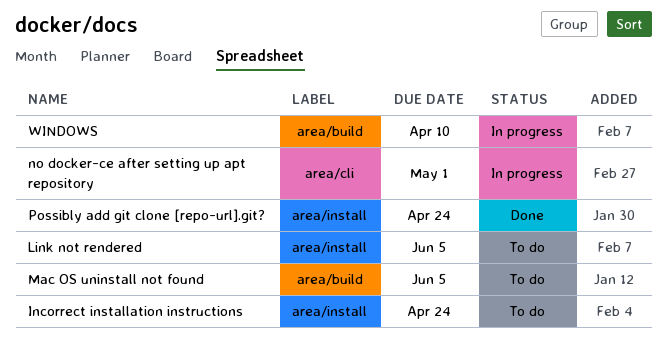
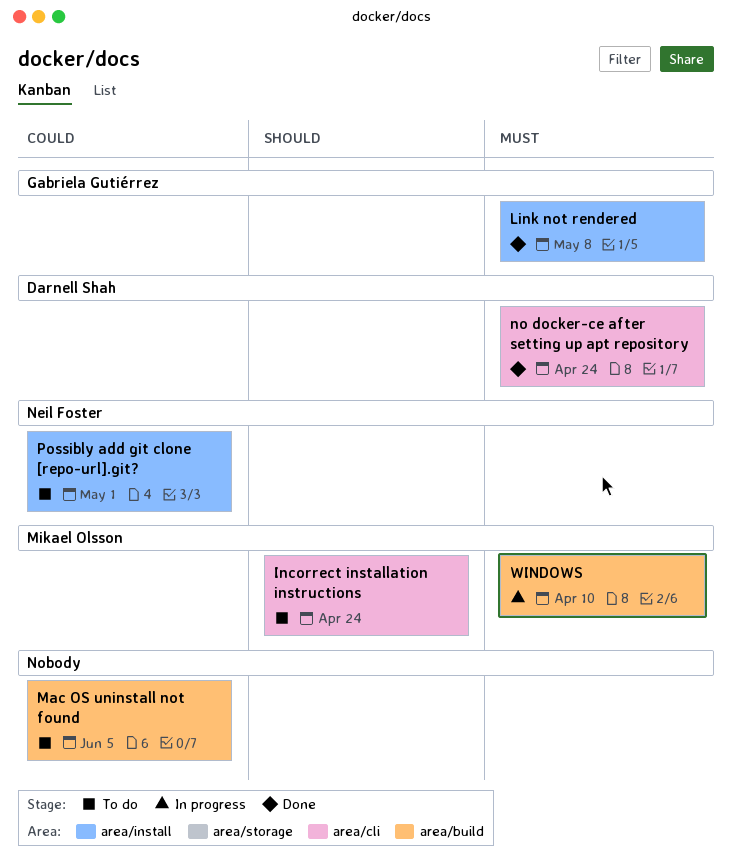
Incorrect installation instructions, label: area/install -> area/cli
Link not rendered, status: To do -> Done
Link not rendered, due: Jun 5 -> May 8
no docker-ce after setting up apt repository, status: In progress -> Done
no docker-ce after setting up apt repository, due: May 1 -> Apr 24
Possibly add git clone [repo-url].git?, status: Done -> To do
Possibly add git clone [repo-url].git?, due: Apr 24 -> May 1

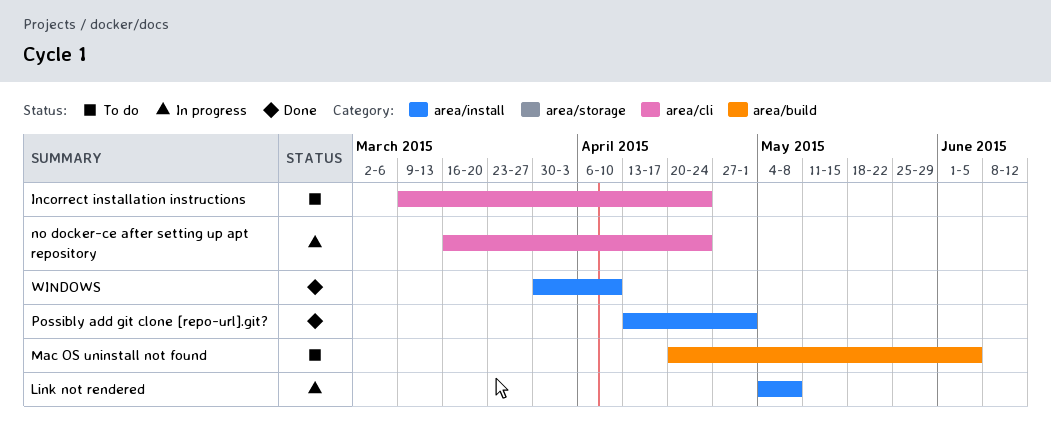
Link not rendered, status: Done -> In progress
no docker-ce after setting up apt repository, status: Done -> In progress
Possibly add git clone [repo-url].git?, status: To do -> Done
WINDOWS, status: In progress -> Done
WINDOWS, label: area/build -> area/install

